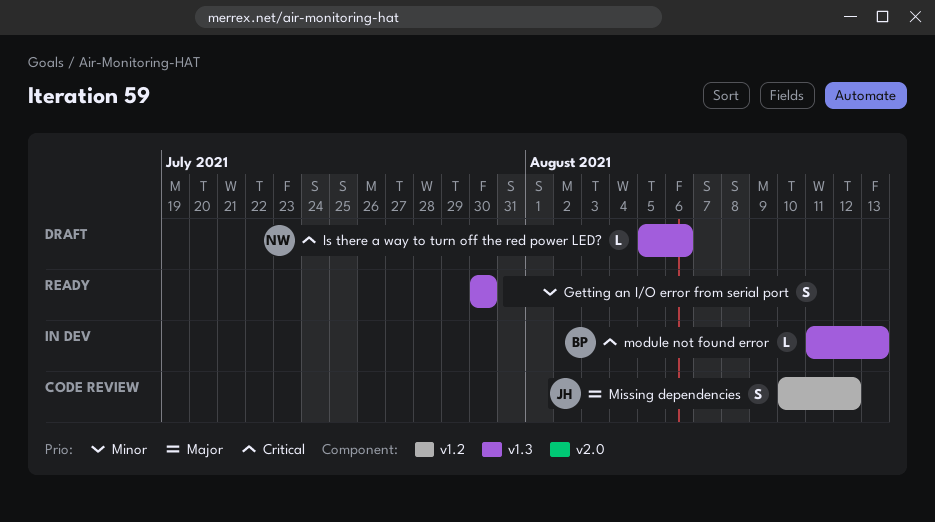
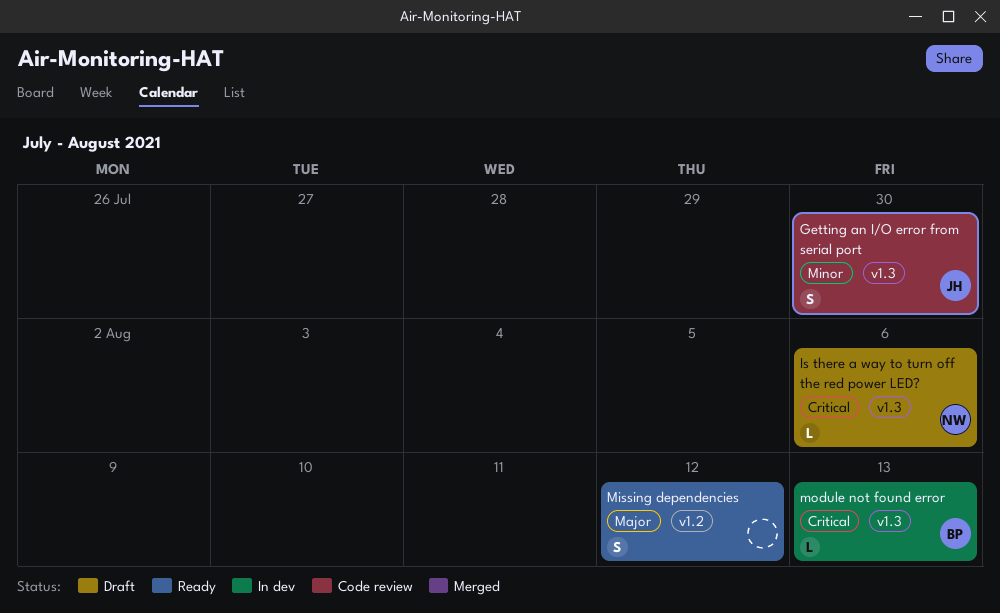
Getting an I/O error from serial port, status: Ready -> Code review
Getting an I/O error from serial port, owner: none -> JH
Missing dependencies, status: Code review -> Ready
Missing dependencies, owner: JH -> none

